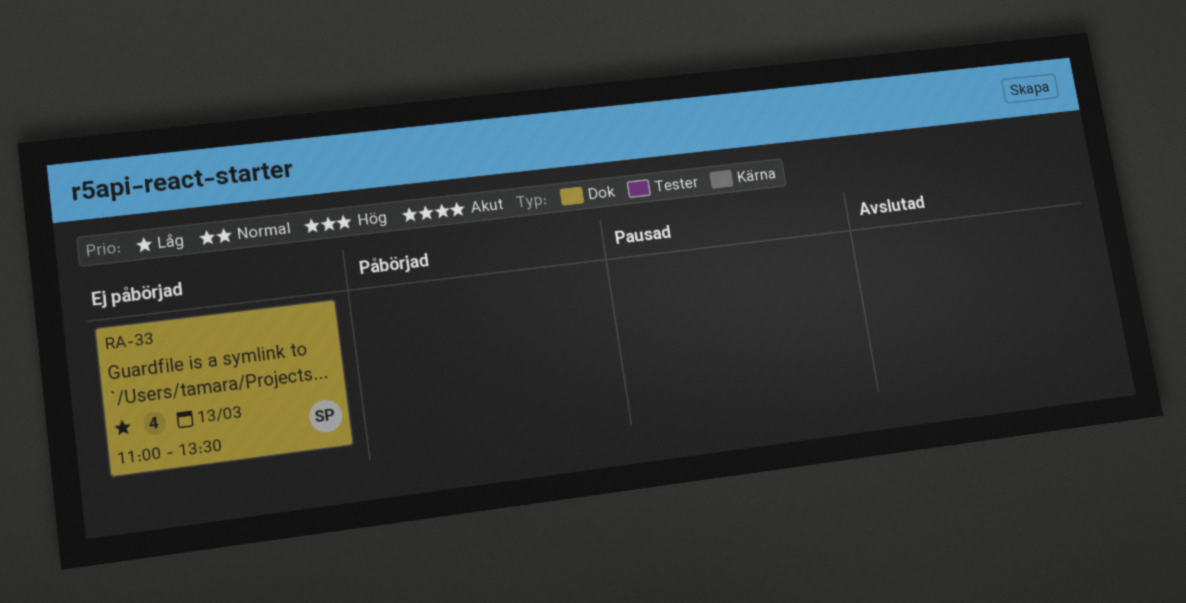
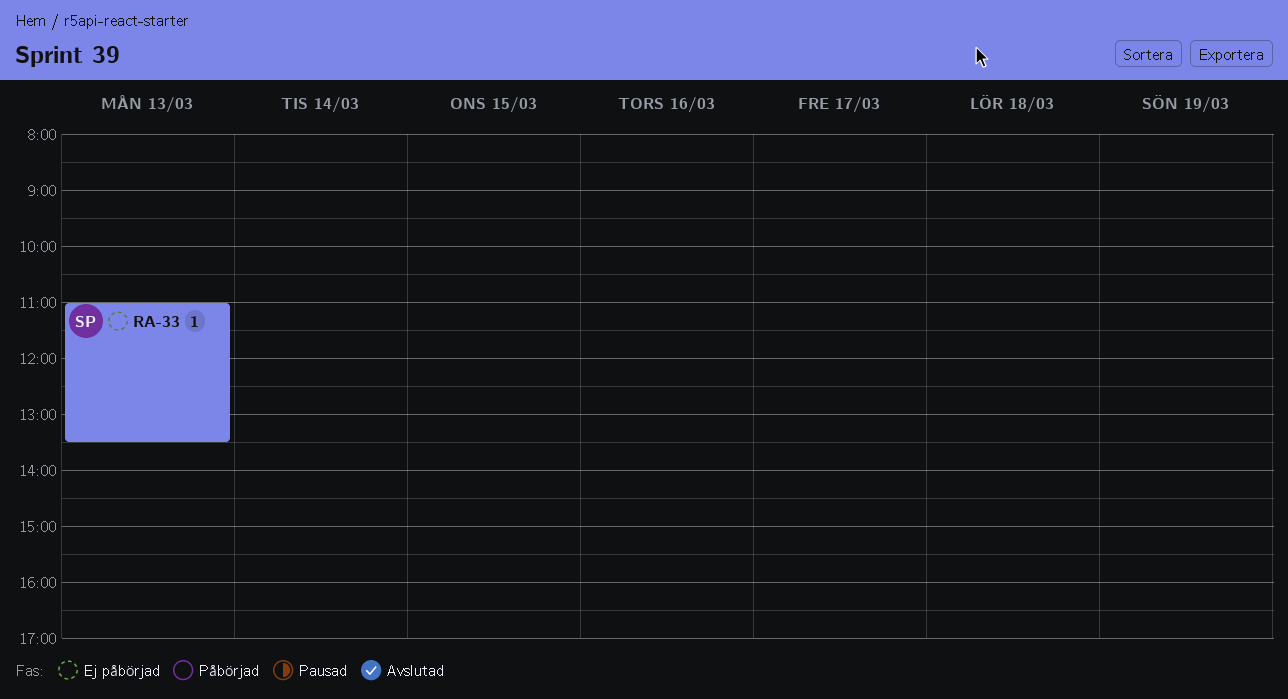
RA-33, estimate: 4 -> 1

